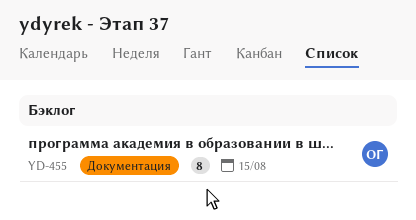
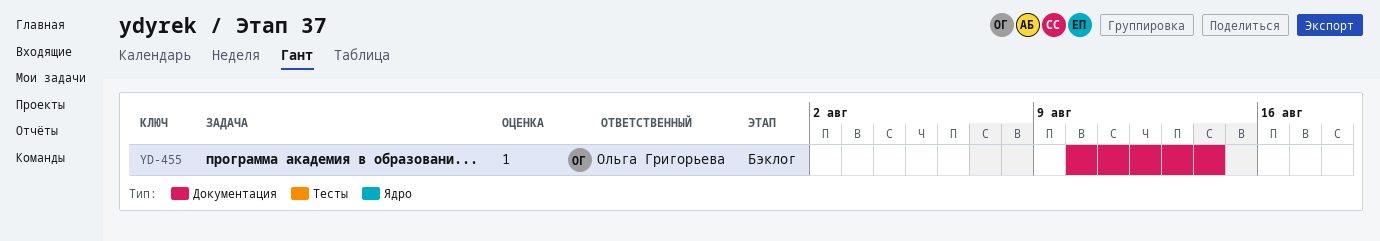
YD-455, estimate: 8 -> 1
YD-455, due: Aug 15 -> Aug 14

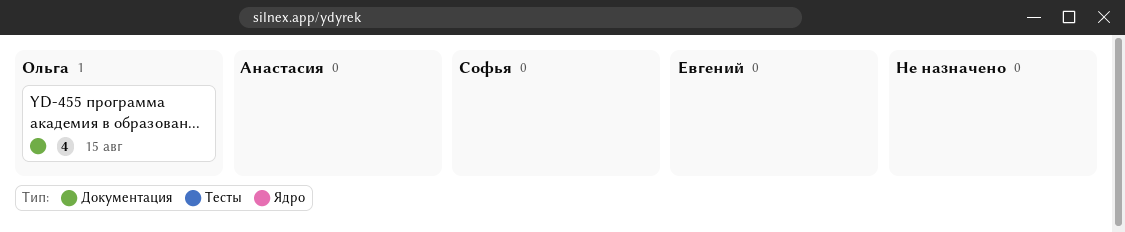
YD-455, estimate: 1 -> 4
YD-455, due: Aug 14 -> Aug 15

